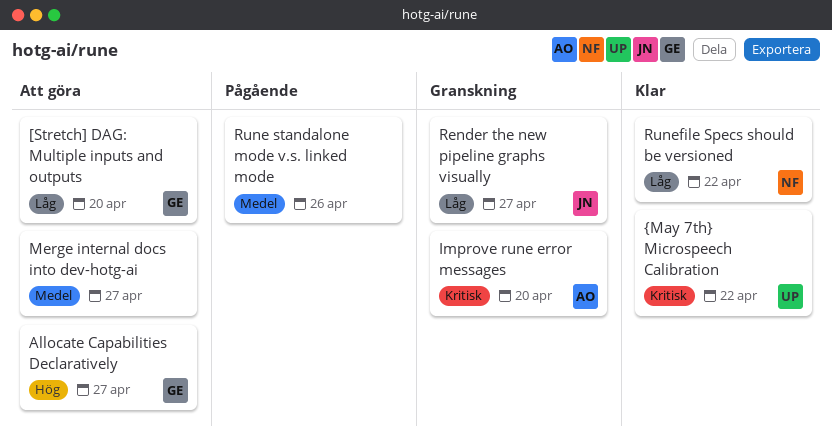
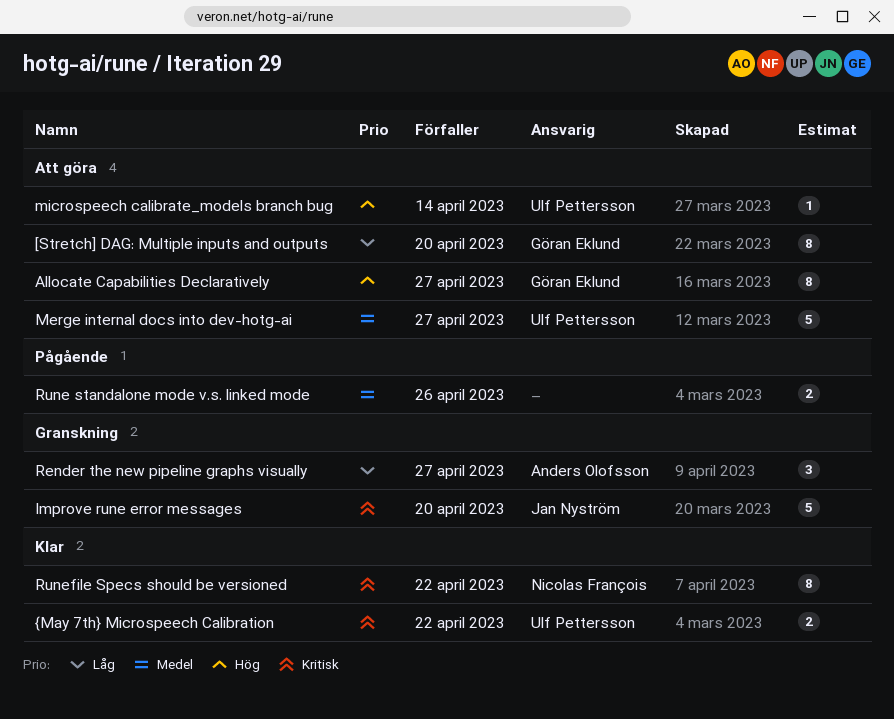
Improve rune error messages, owner: Anders Olofsson -> Jan Nyström
Merge internal docs into dev-hotg-ai, owner: none -> Ulf Pettersson
microspeech calibrate_models branch bug: none -> present
Render the new pipeline graphs visually, owner: Jan Nyström -> Anders Olofsson
Runefile Specs should be versioned, priority: Låg -> Kritisk

